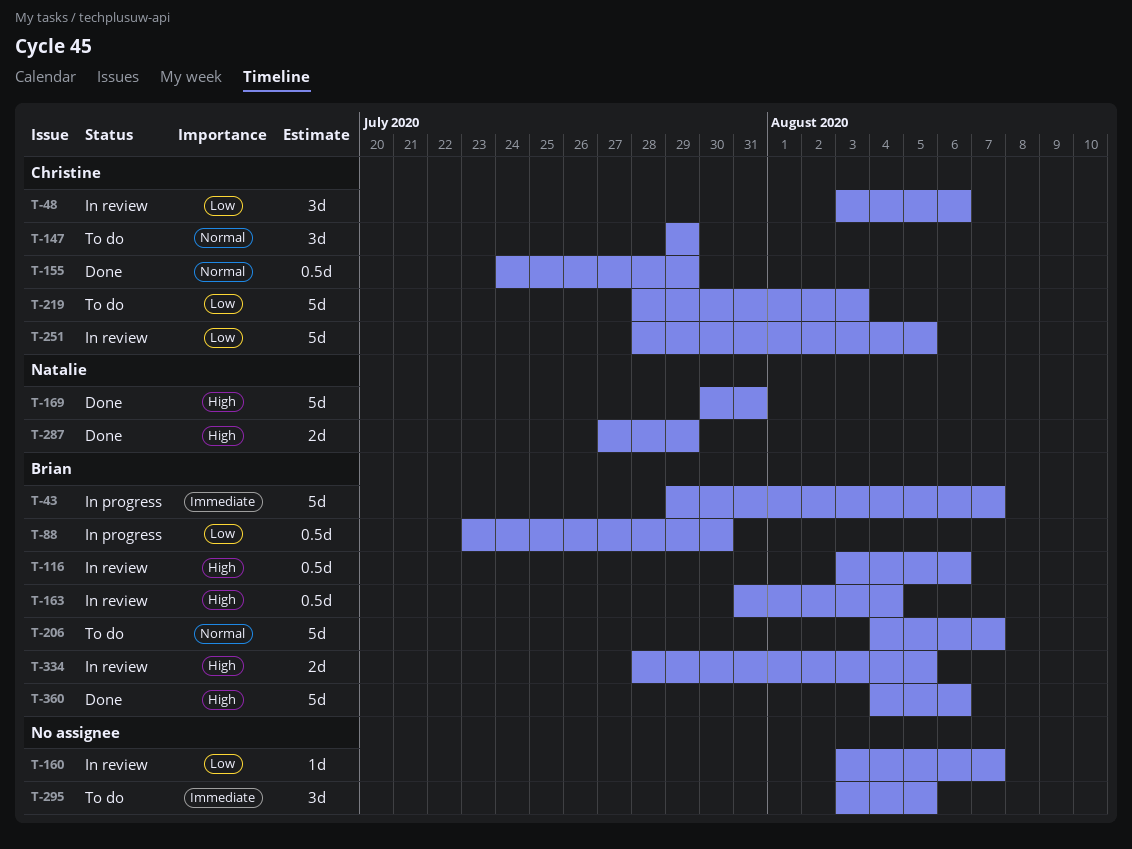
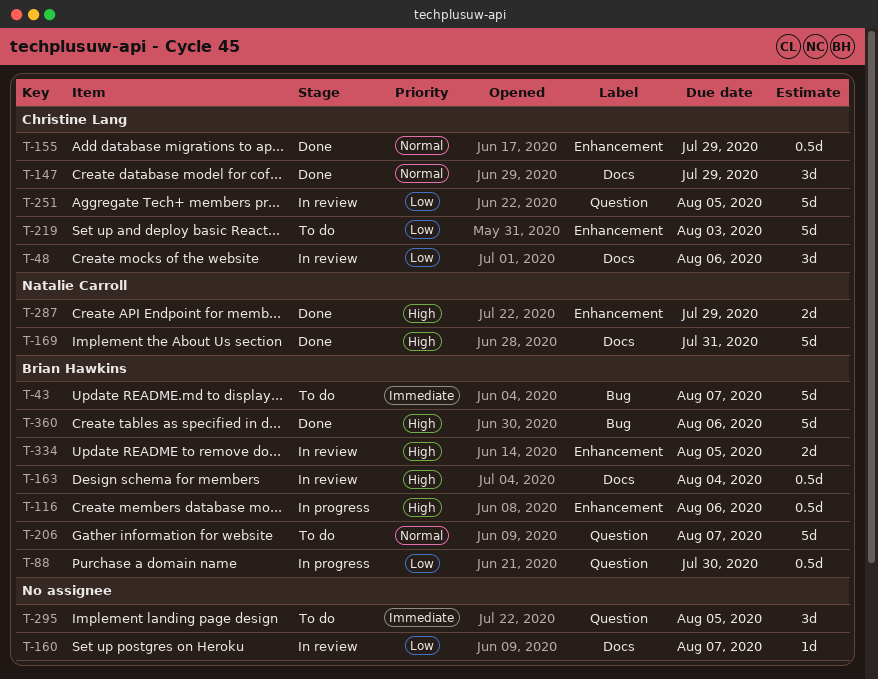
T-43, status: In progress -> To do
T-116, status: In review -> In progress
T-147, status: To do -> Done

